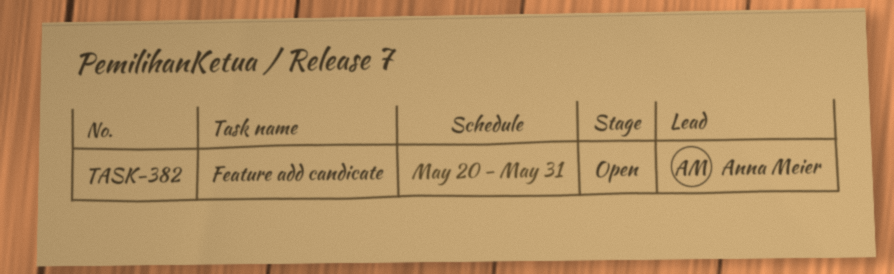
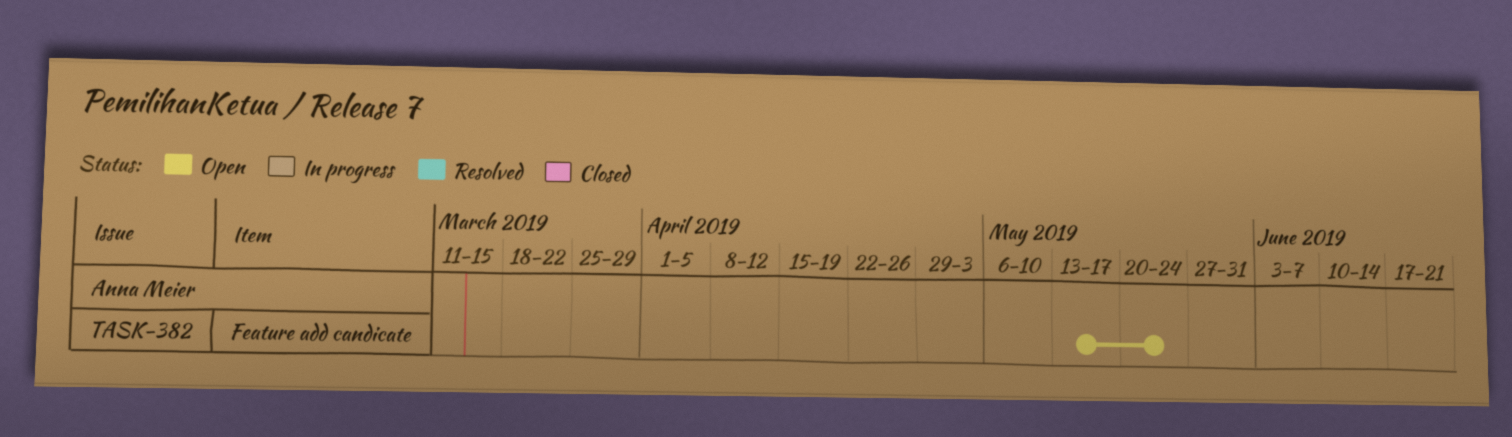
TASK-382, start: May 20 -> May 13
TASK-382, due: May 31 -> May 24

